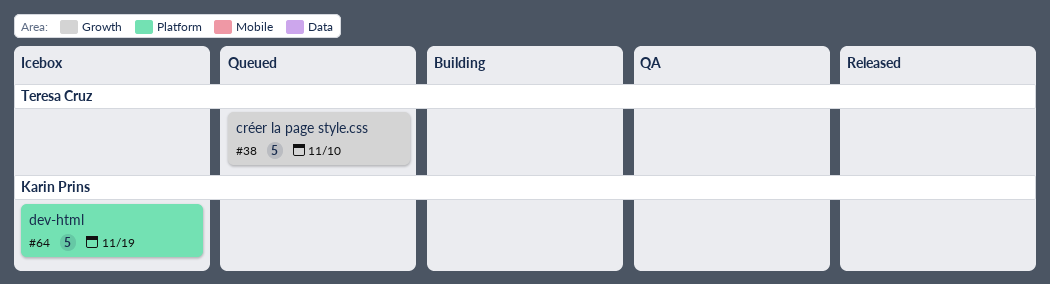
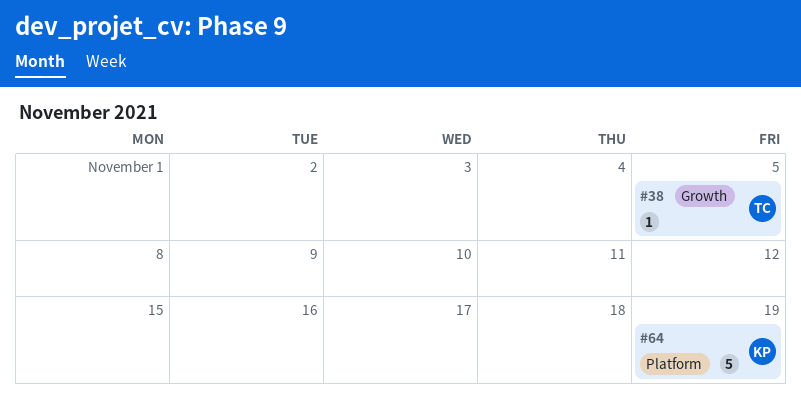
#38, estimate: 5 -> 1
#38, due: Nov 10 -> Nov 5

